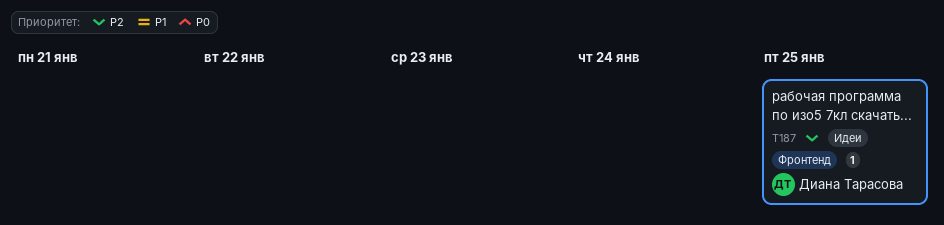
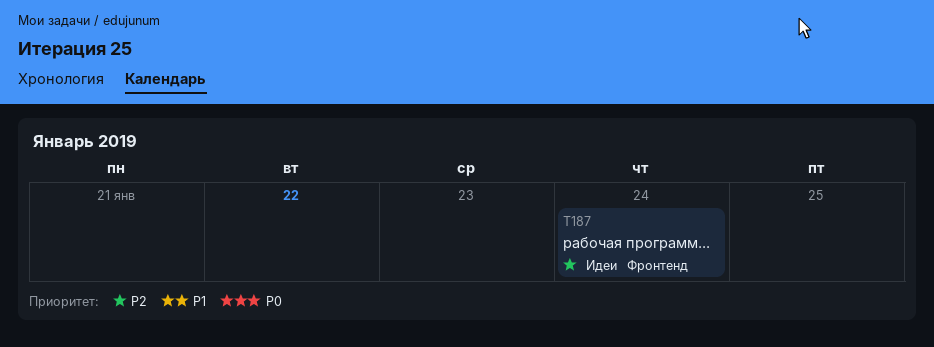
T187, due: Jan 25 -> Jan 24

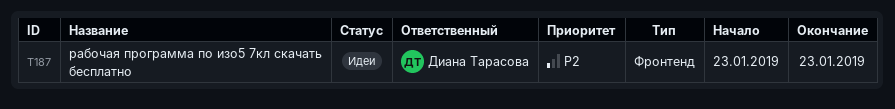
T187, due: Jan 24 -> Jan 23

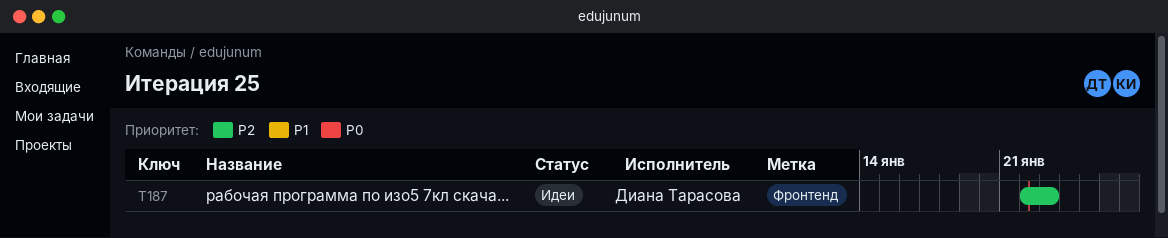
T187, start: Jan 23 -> Jan 22

